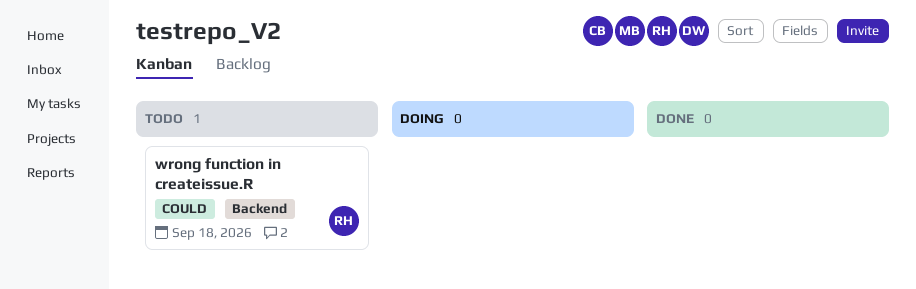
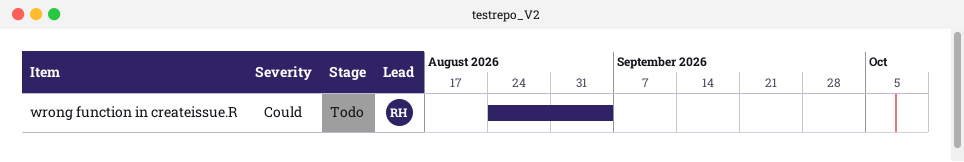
wrong function in createissue.R, due: Sep 18 -> Sep 4

